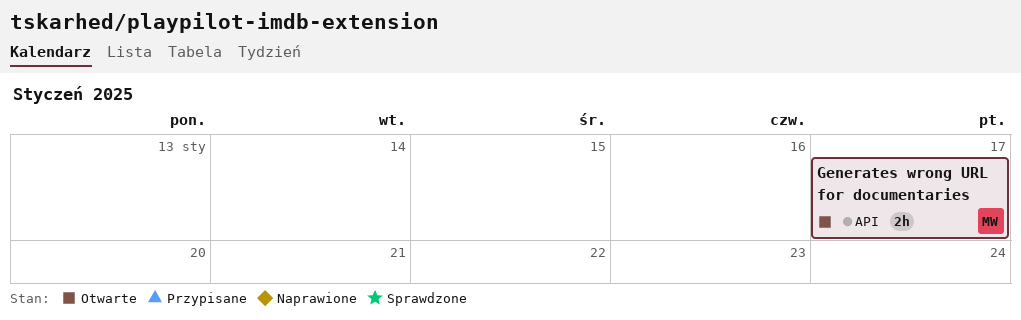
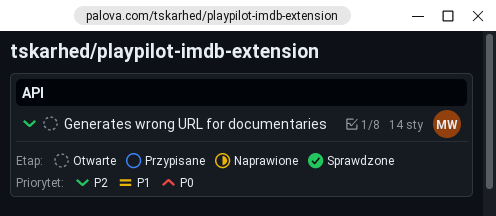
Generates wrong URL for documentaries, due: Jan 17 -> Jan 14

